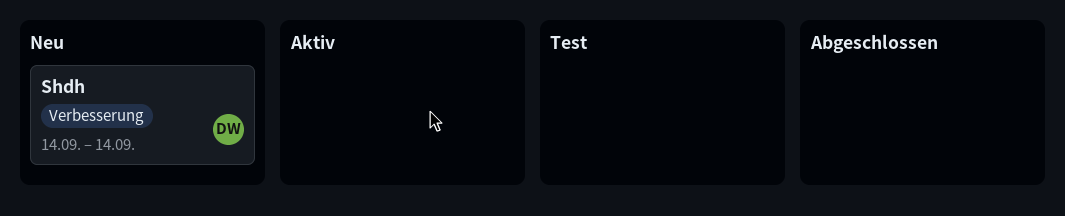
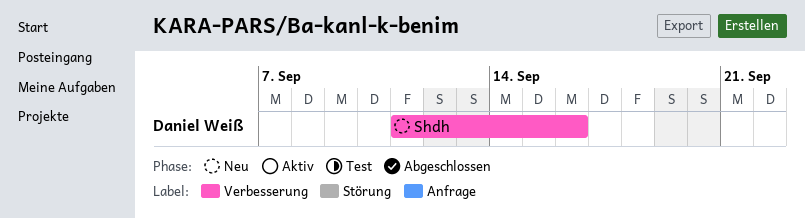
Shdh, start: Sep 14 -> Sep 11
Shdh, due: Sep 14 -> Sep 16

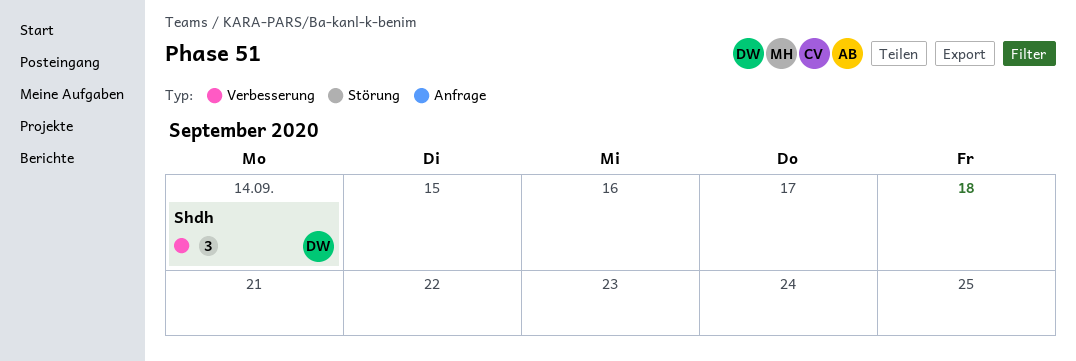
Shdh, due: Sep 16 -> Sep 14

